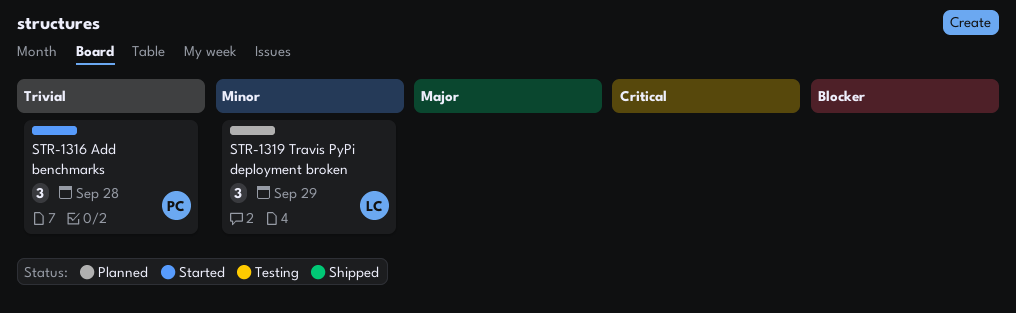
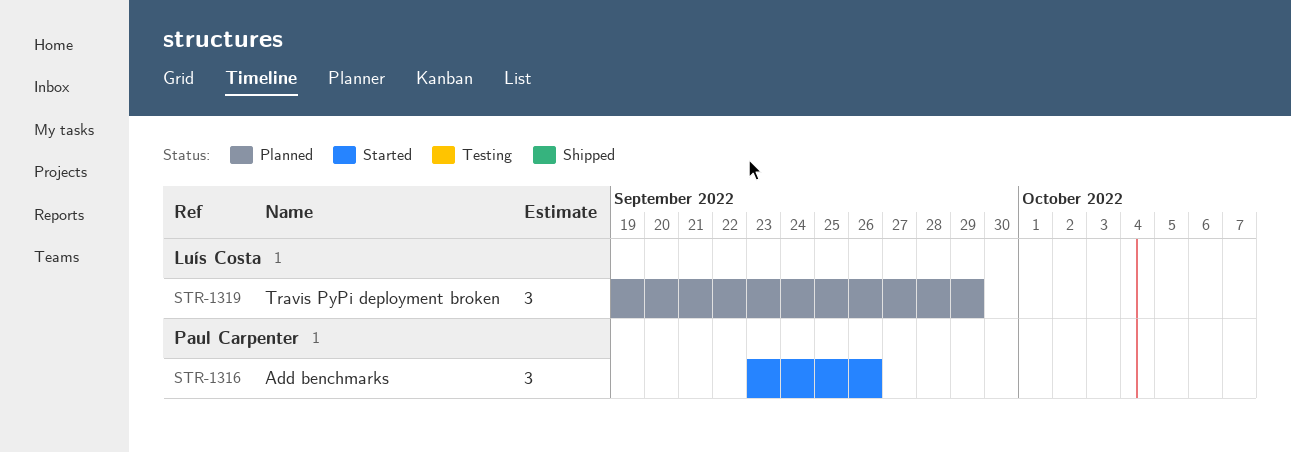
STR-1316, due: Sep 28 -> Sep 26

